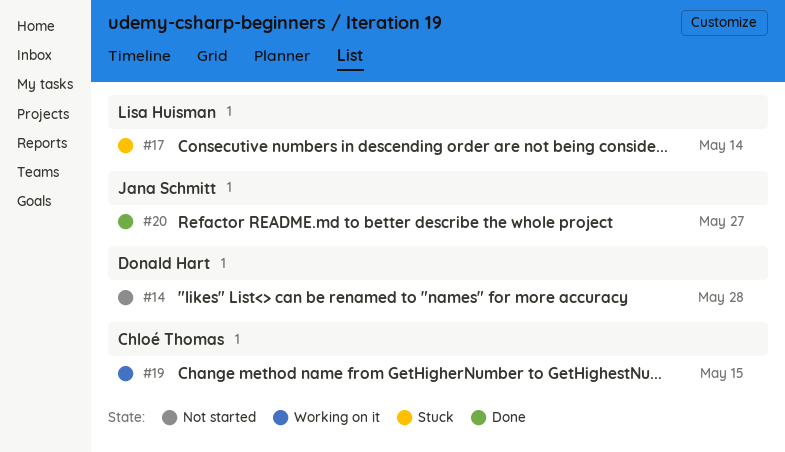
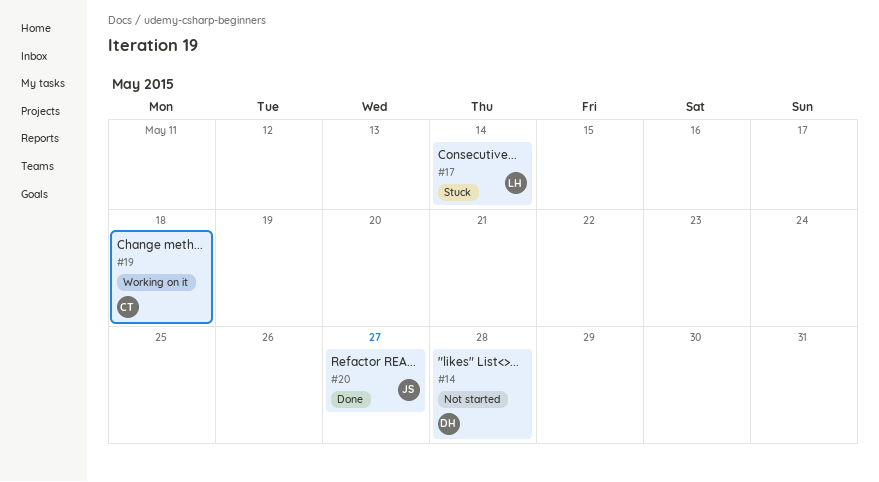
#19, due: May 15 -> May 18

